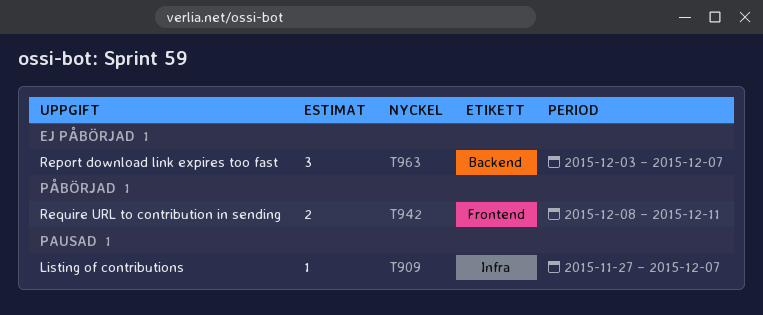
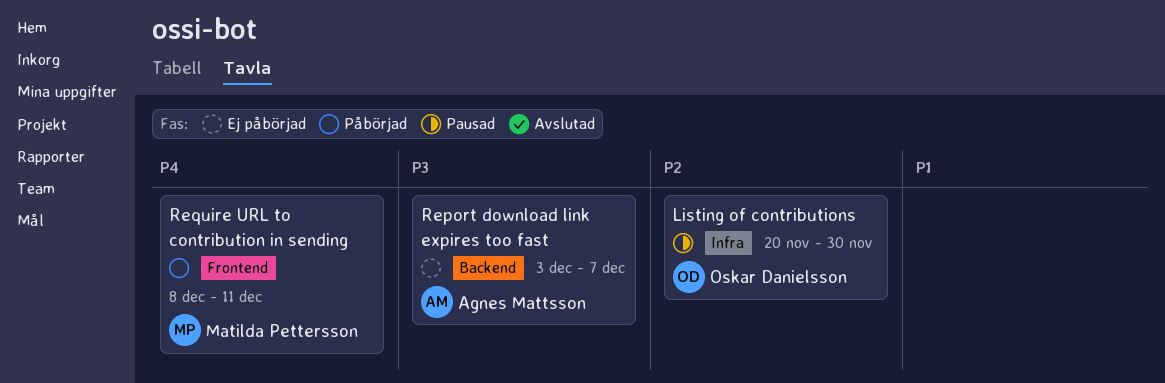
Listing of contributions, start: Nov 27 -> Nov 20
Listing of contributions, due: Dec 7 -> Nov 30

